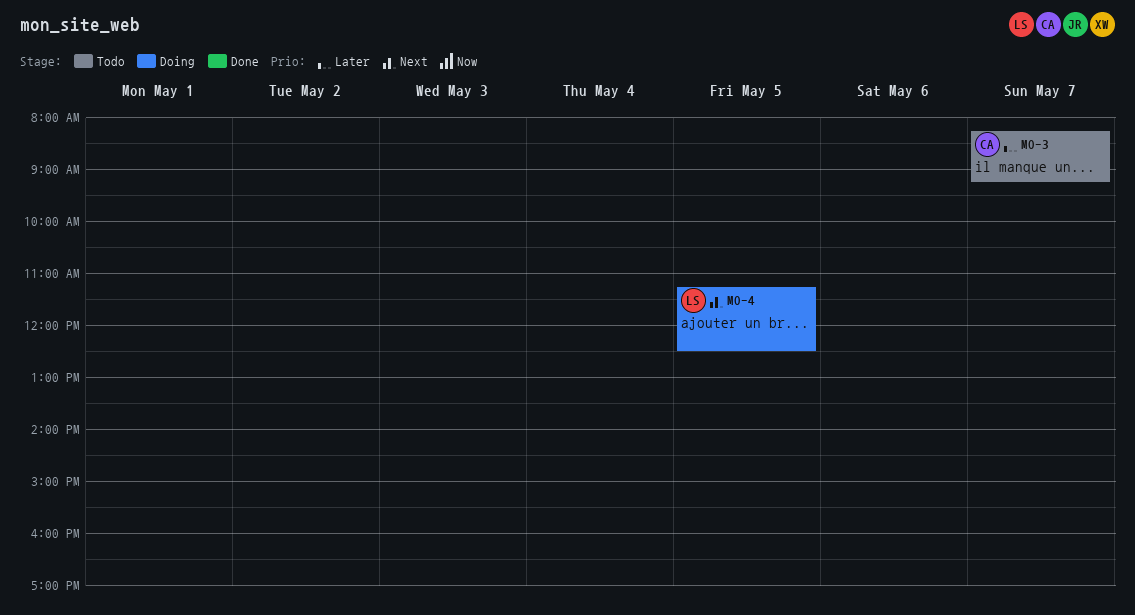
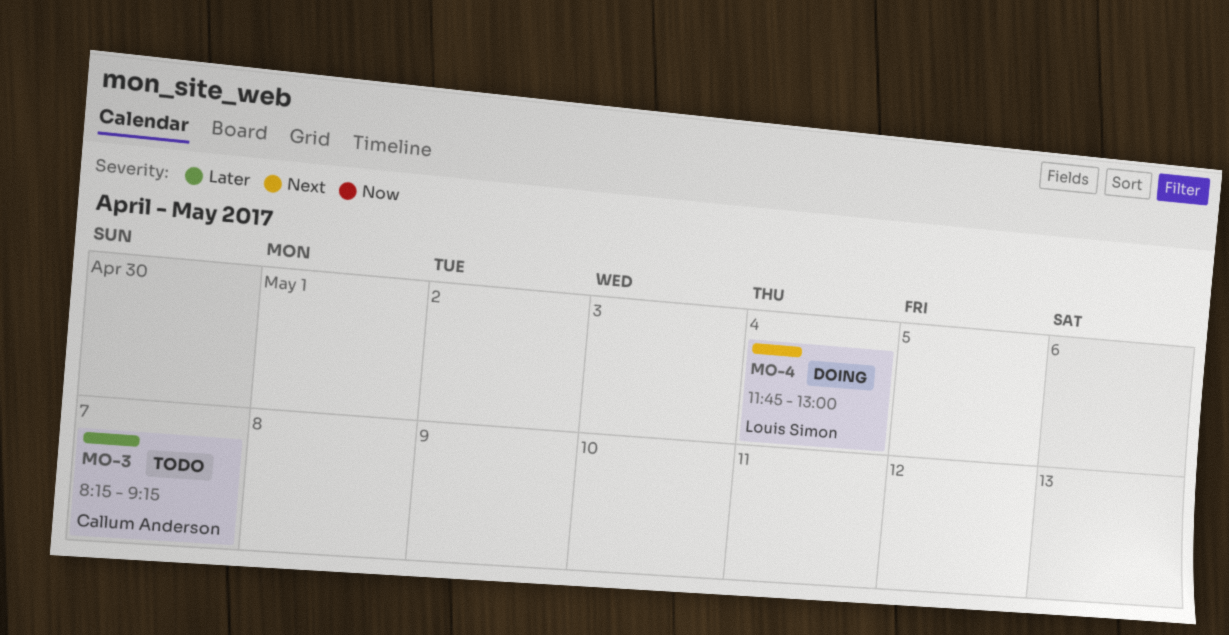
MO-4, day: May 5 -> May 4
MO-4, begins: 11:15 -> 11:45
MO-4, ends: 12:30 -> 13:00

